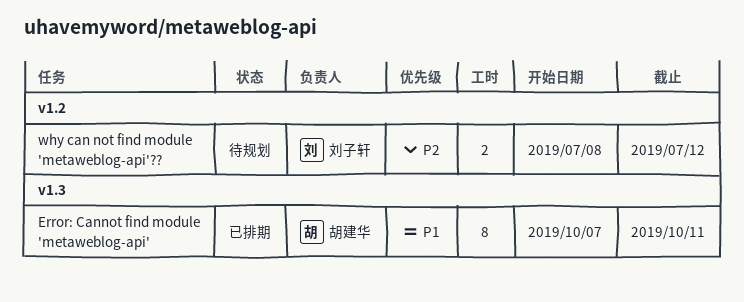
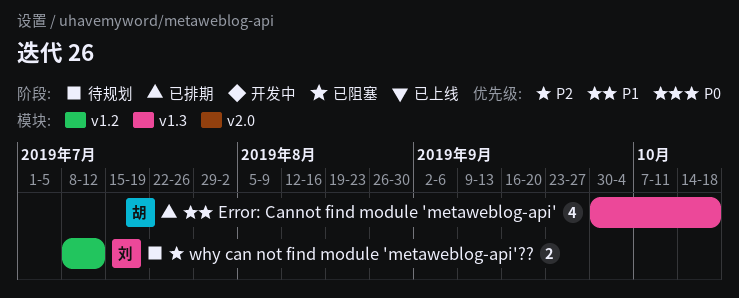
Error: Cannot find module 'metaweblog-api', estimate: 8 -> 4
Error: Cannot find module 'metaweblog-api', start: Oct 7 -> Sep 30
Error: Cannot find module 'metaweblog-api', due: Oct 11 -> Oct 18

